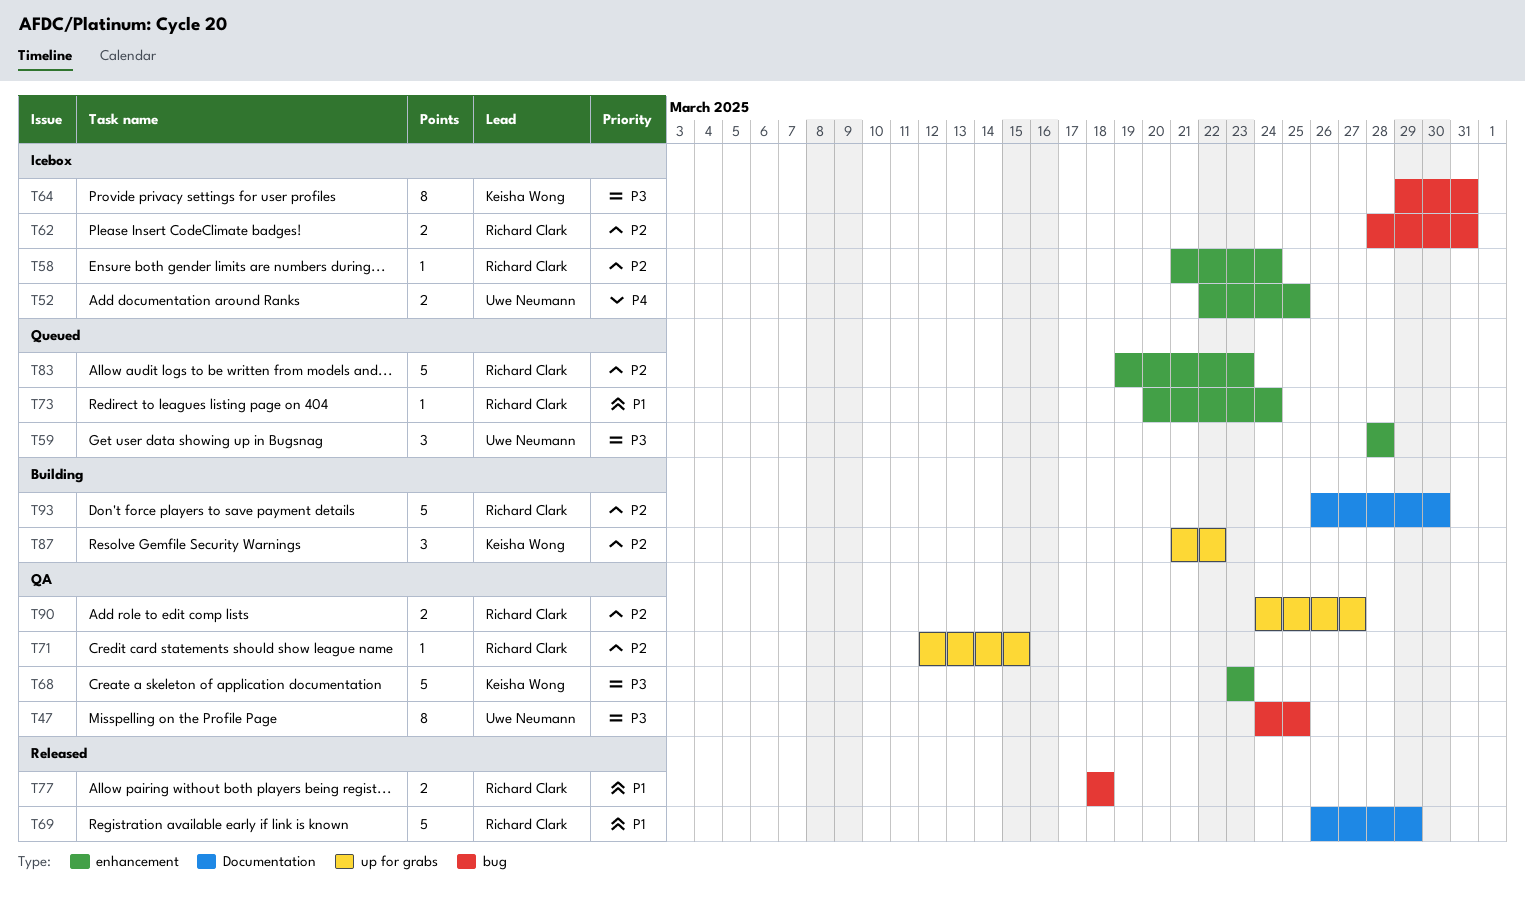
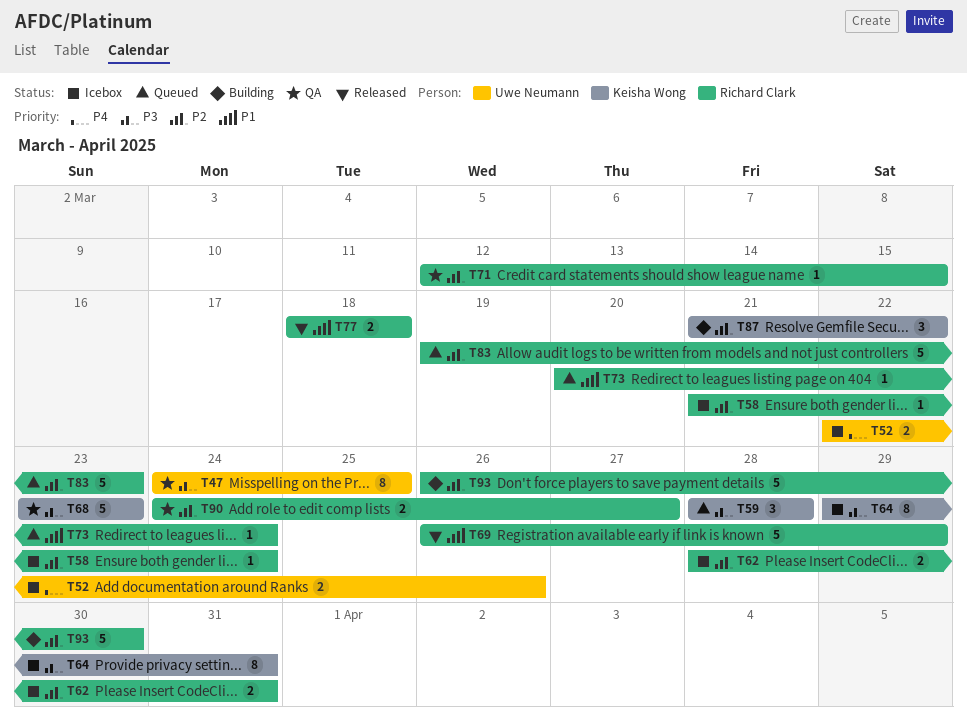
T52, due: Mar 25 -> Mar 26
T59, owner: Uwe Neumann -> Keisha Wong

